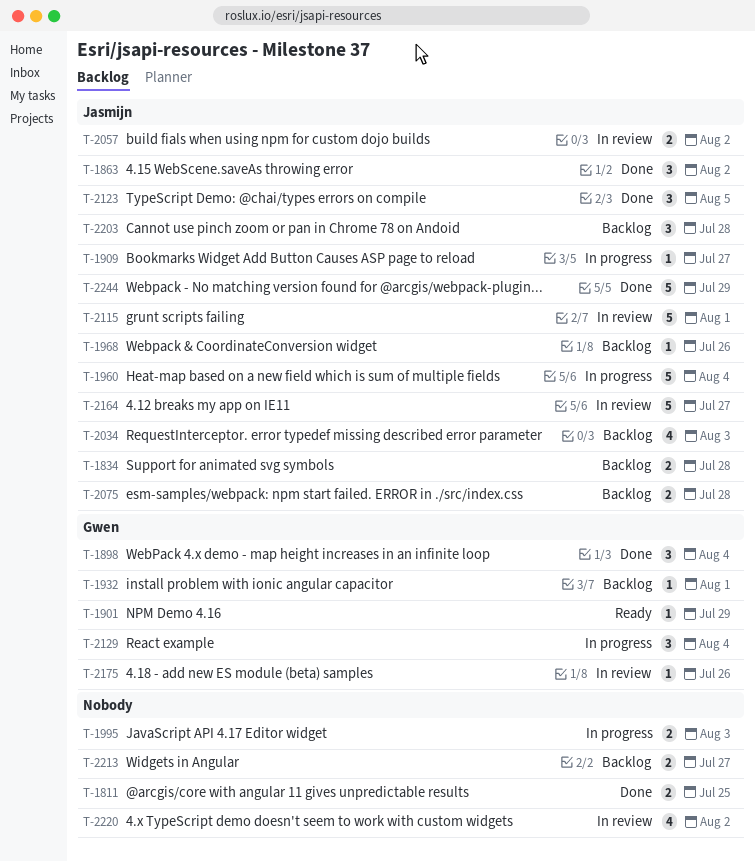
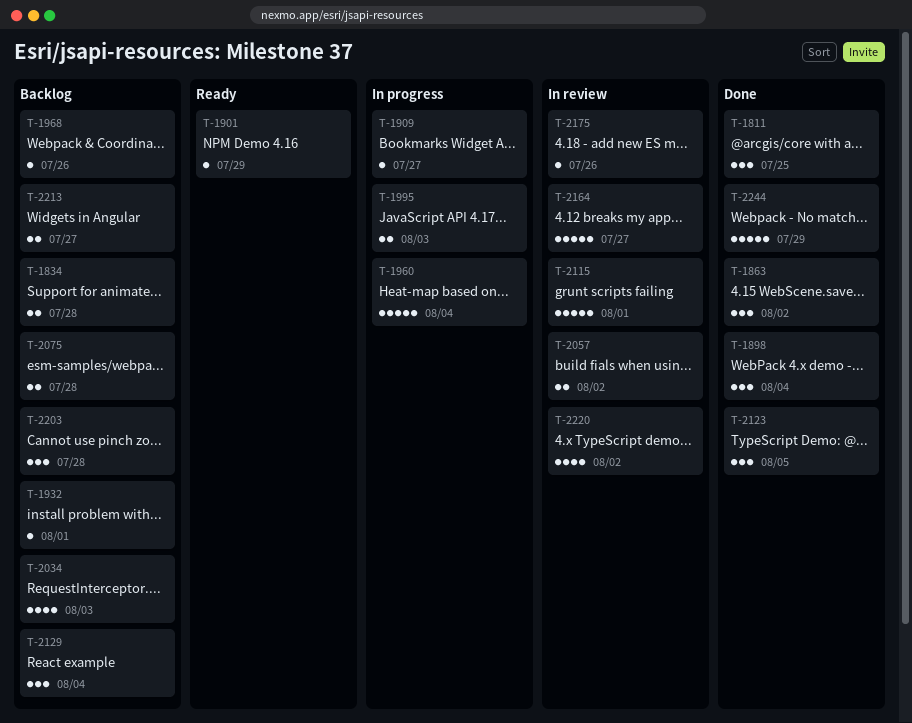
T-1811, estimate: 2 -> 3
T-2129, status: In progress -> Backlog

